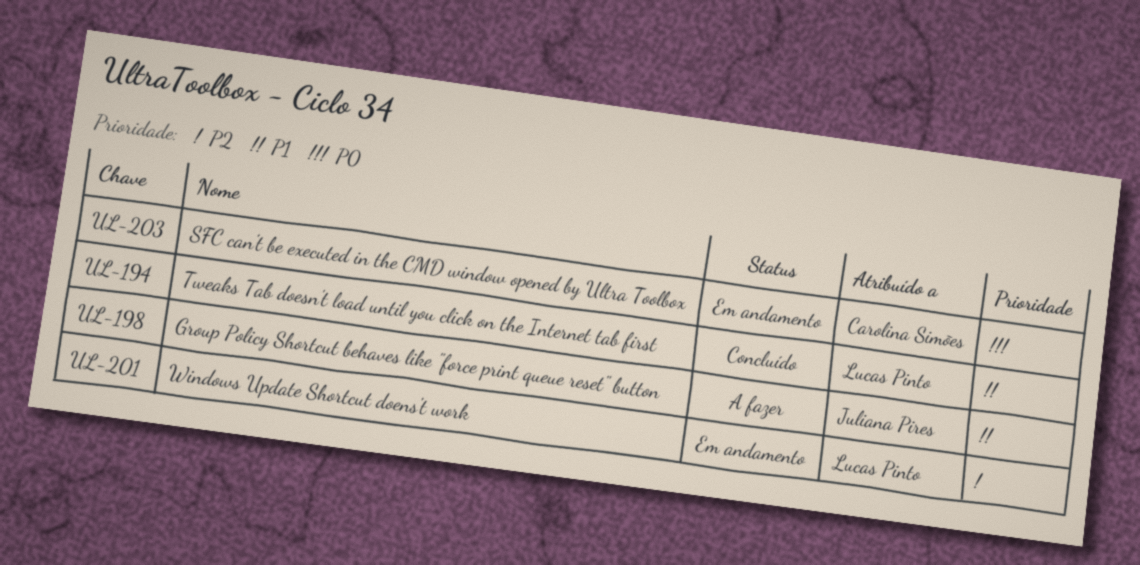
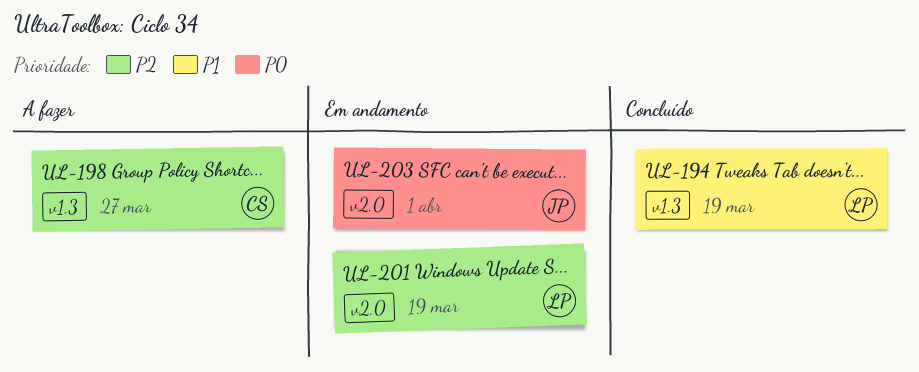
UL-198, owner: Juliana Pires -> Carolina Simões
UL-198, priority: P1 -> P2
UL-203, owner: Carolina Simões -> Juliana Pires

